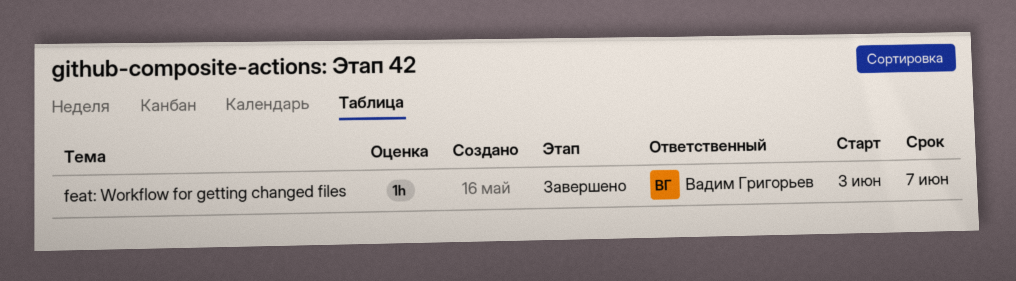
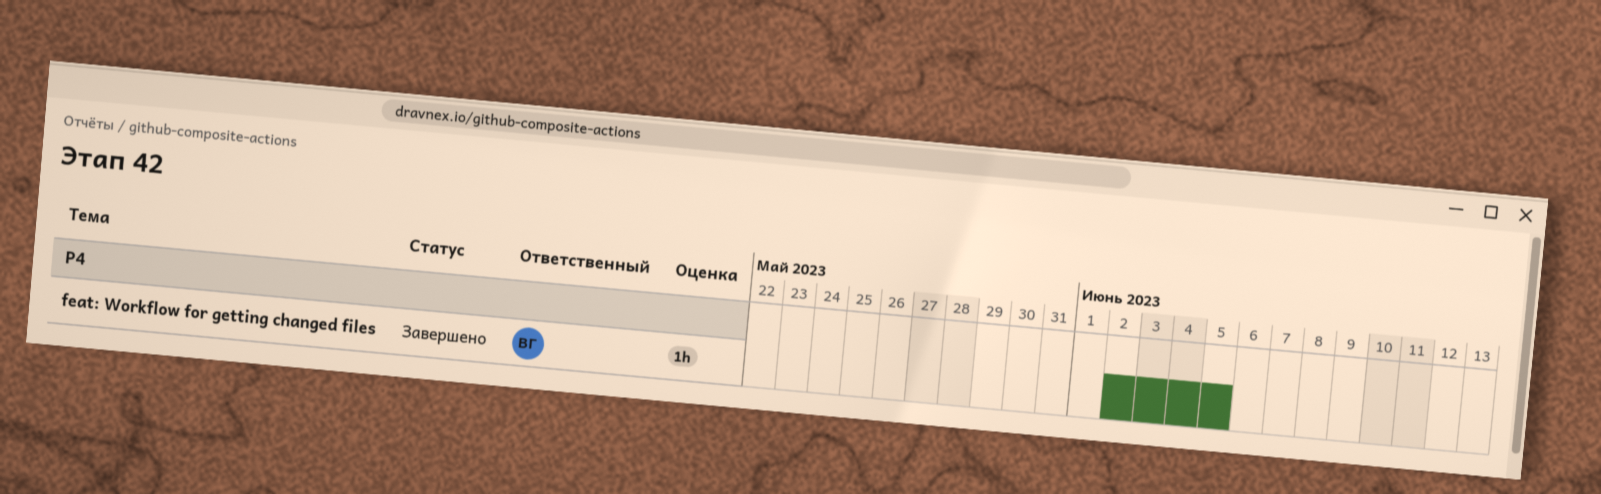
feat: Workflow for getting changed files, start: Jun 3 -> Jun 2
feat: Workflow for getting changed files, due: Jun 7 -> Jun 5

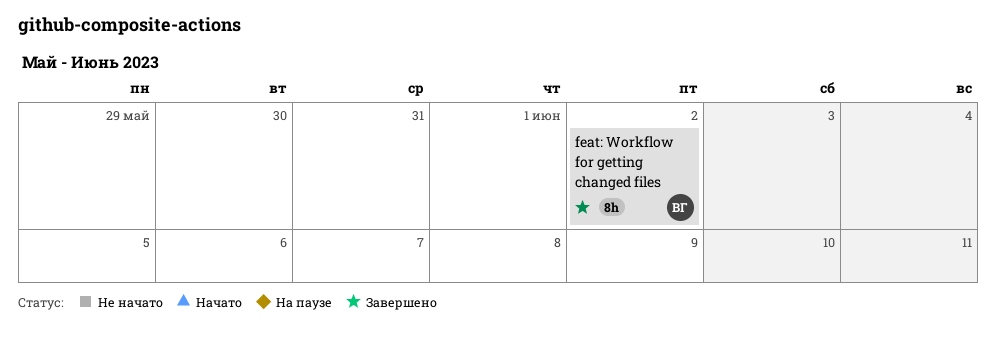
feat: Workflow for getting changed files, estimate: 1h -> 8h
feat: Workflow for getting changed files, due: Jun 5 -> Jun 2

